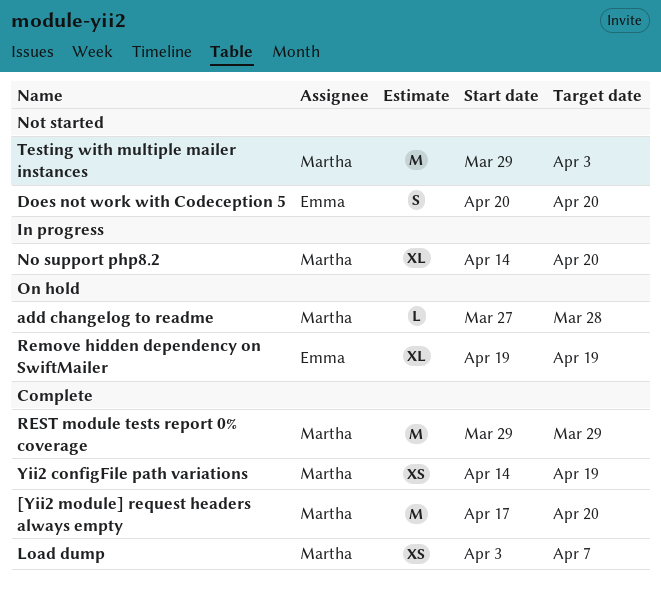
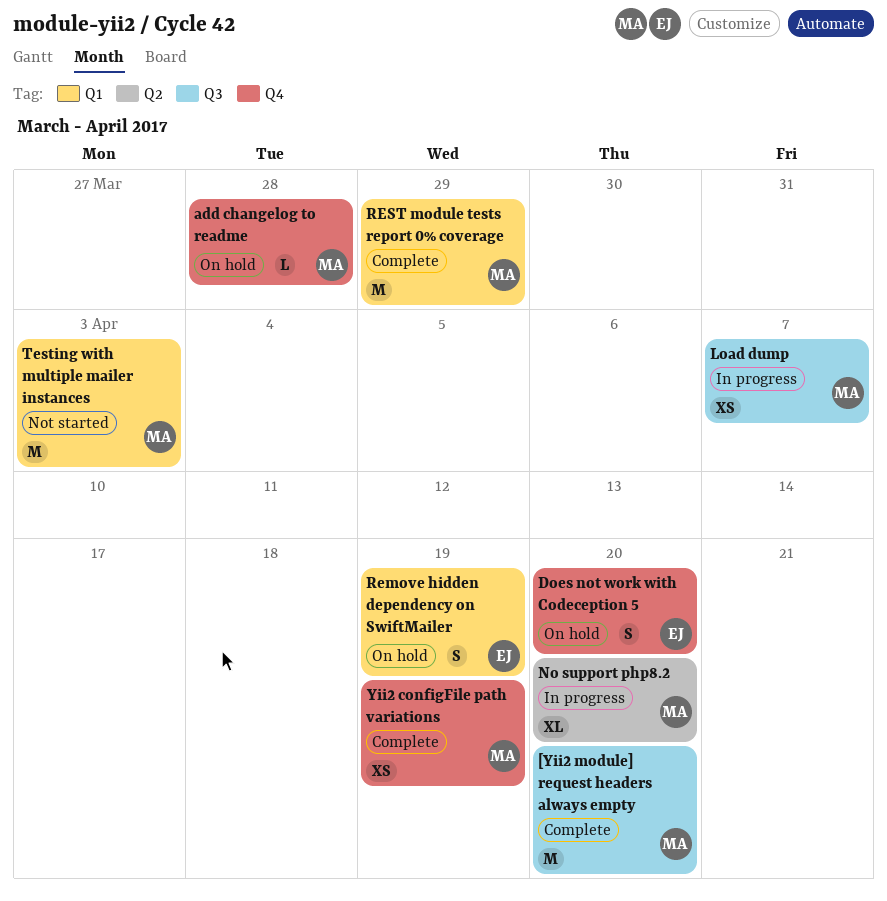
Does not work with Codeception 5, status: Not started -> On hold
Load dump, status: Complete -> In progress
Remove hidden dependency on SwiftMailer, estimate: XL -> S

